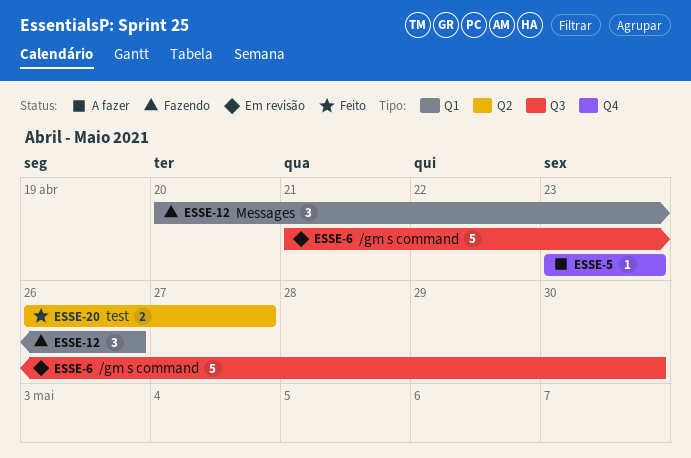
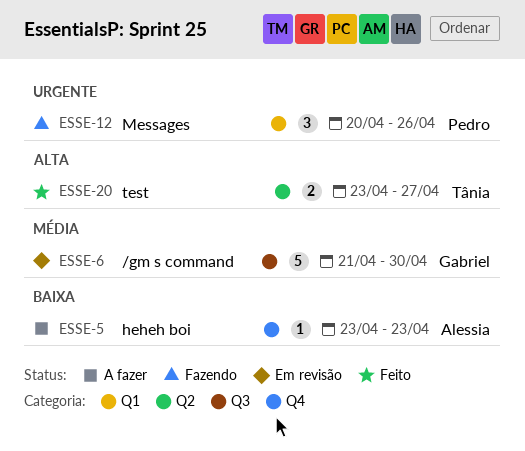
ESSE-20, start: Apr 26 -> Apr 23

